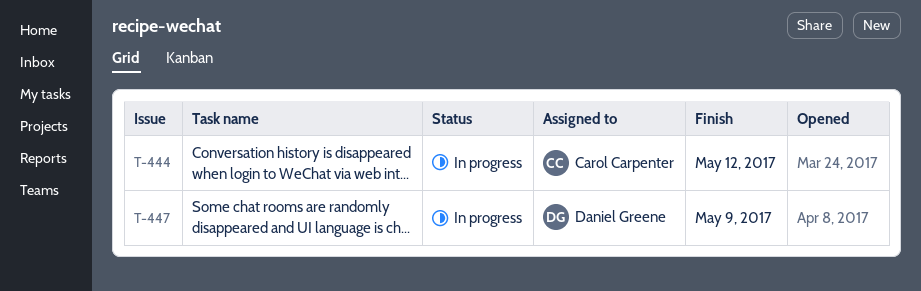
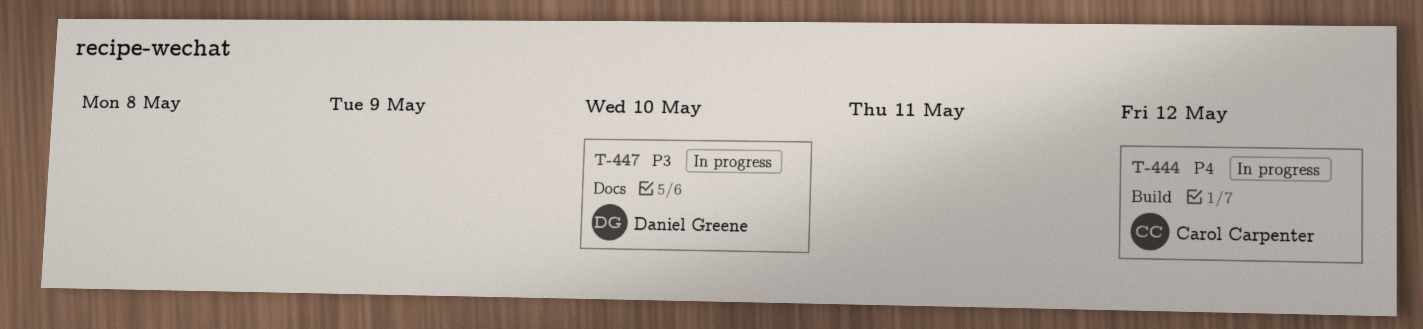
T-447, due: May 9 -> May 10

